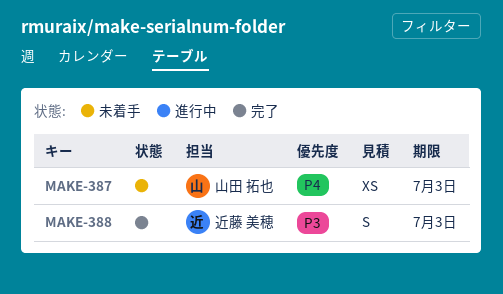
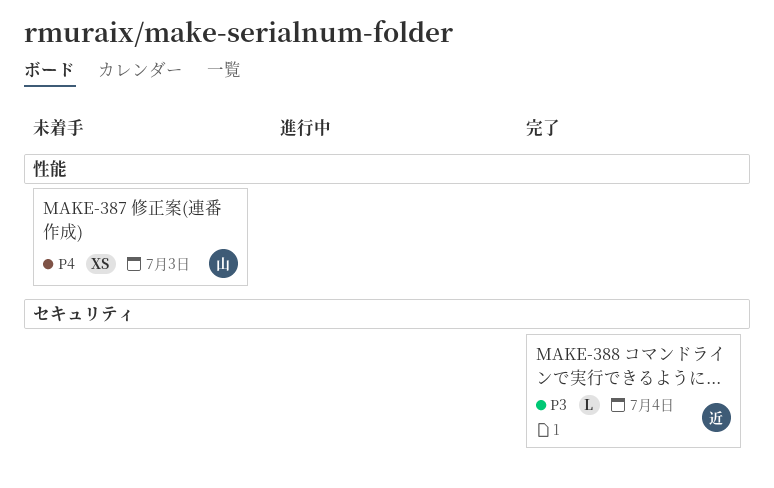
MAKE-388, estimate: S -> L
MAKE-388, due: Jul 3 -> Jul 4

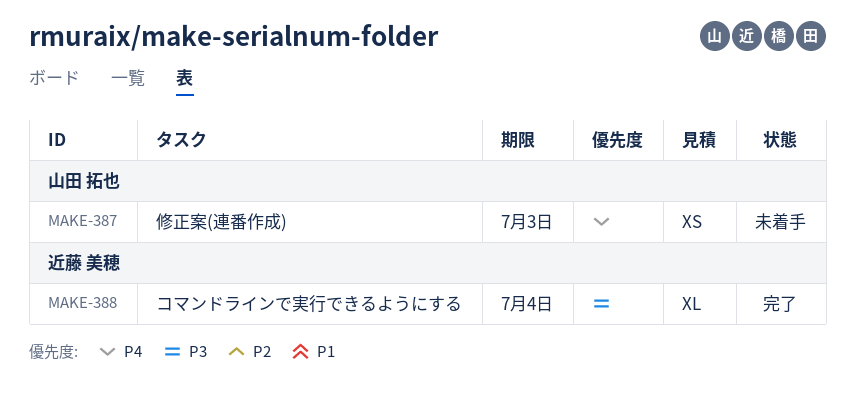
MAKE-388, estimate: L -> XL

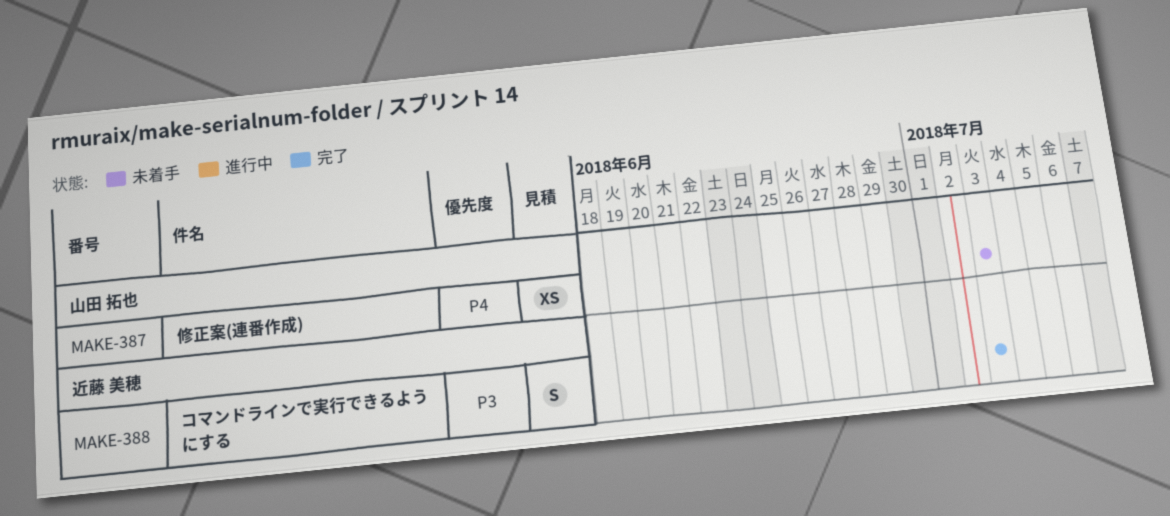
MAKE-388, estimate: XL -> S
MAKE-388, due: Jul 4 -> Jul 3

